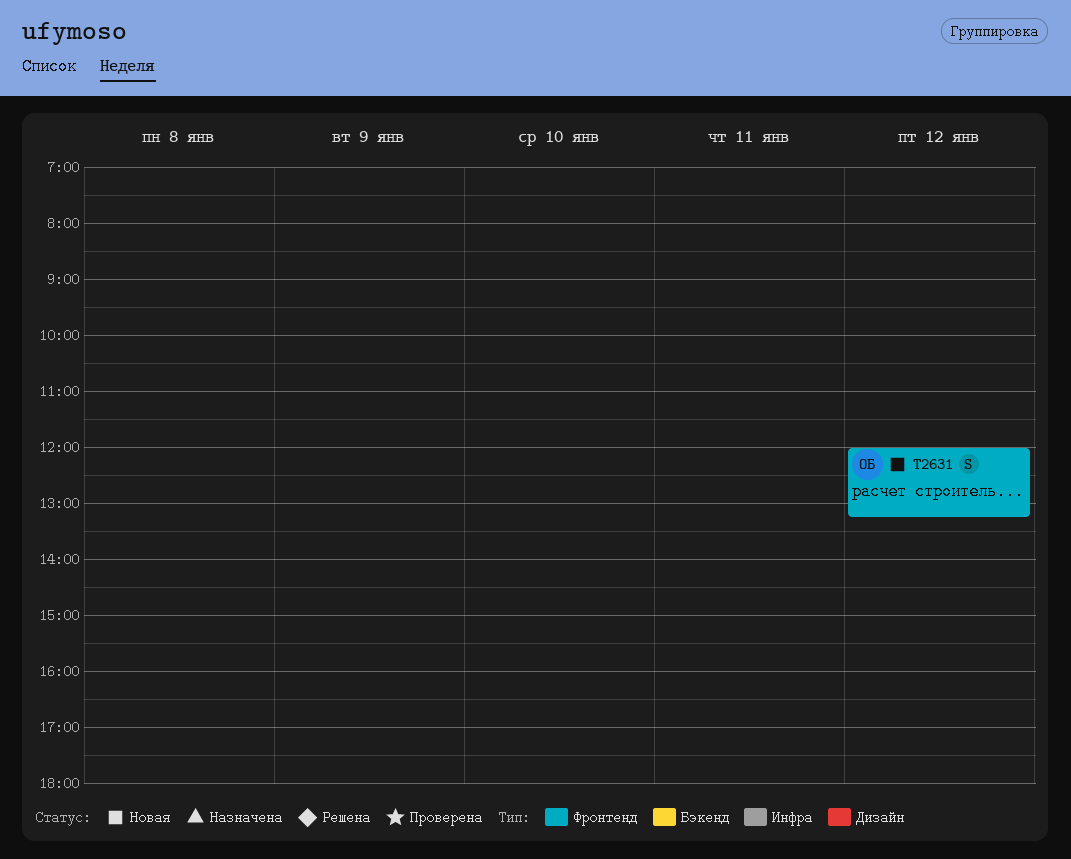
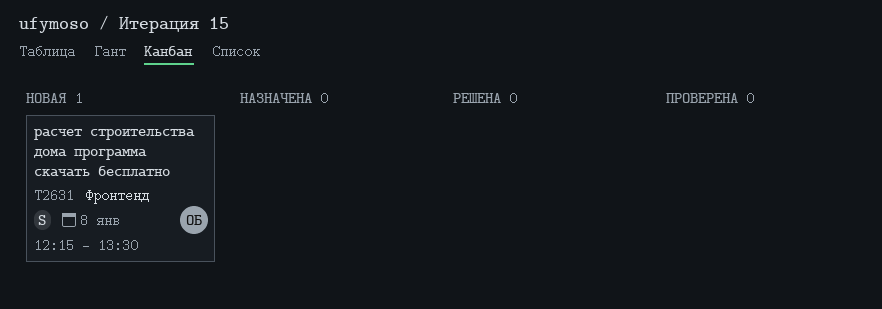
T2631, day: Jan 12 -> Jan 8
T2631, begins: 12:00 -> 12:15
T2631, ends: 13:15 -> 13:30

